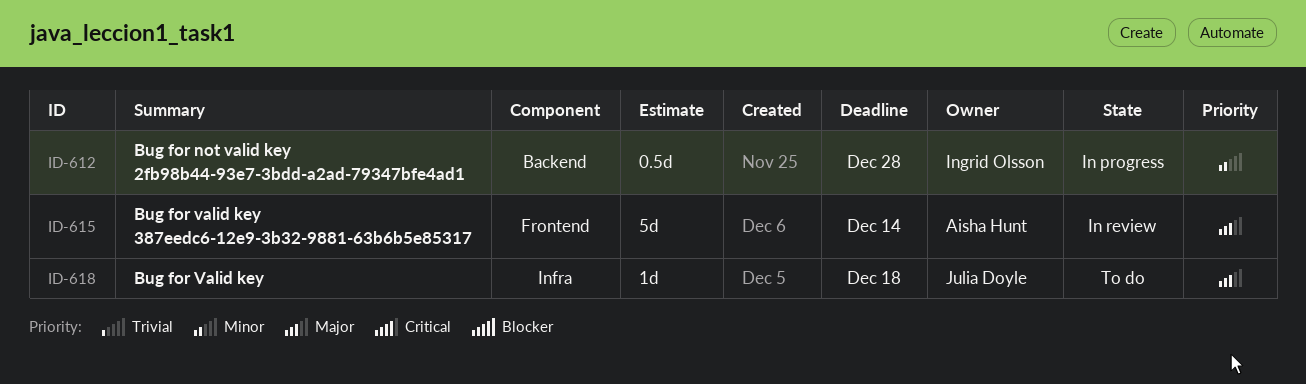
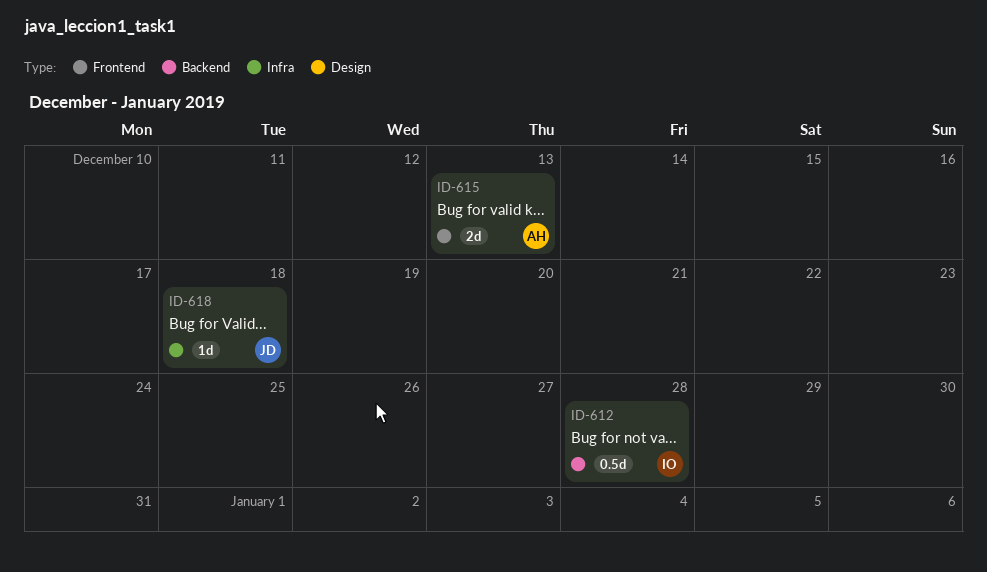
ID-615, estimate: 5d -> 2d
ID-615, due: Dec 14 -> Dec 13

